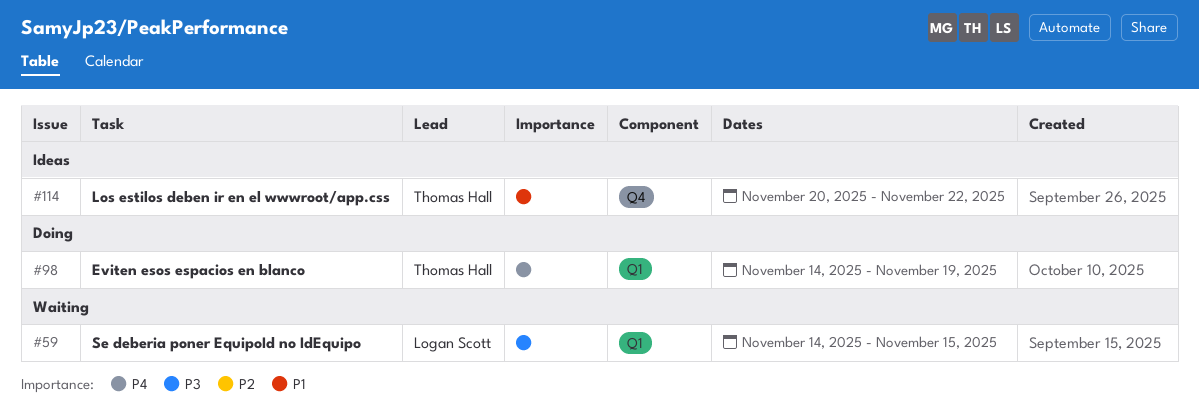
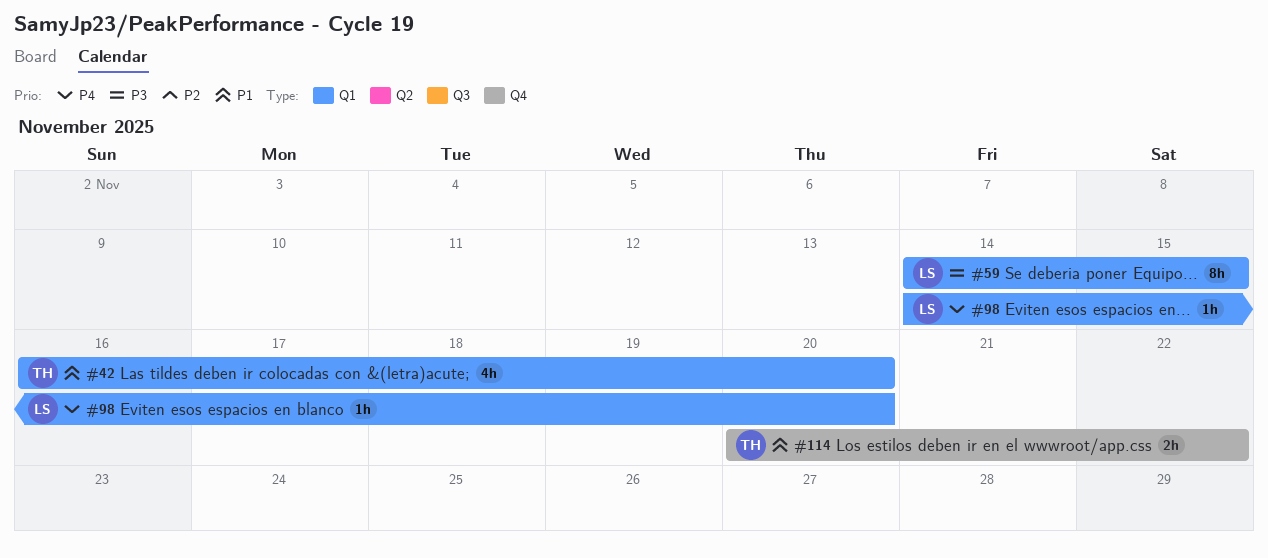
#42: none -> present
#98, owner: Thomas Hall -> Logan Scott
#98, due: Nov 19 -> Nov 20

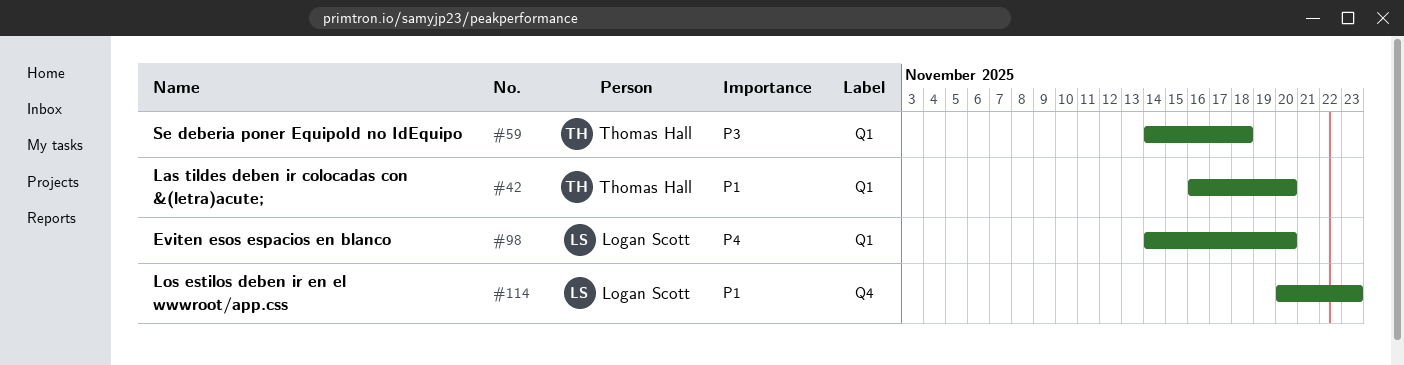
#59, owner: Logan Scott -> Thomas Hall
#59, due: Nov 15 -> Nov 18
#114, owner: Thomas Hall -> Logan Scott
#114, due: Nov 22 -> Nov 23

